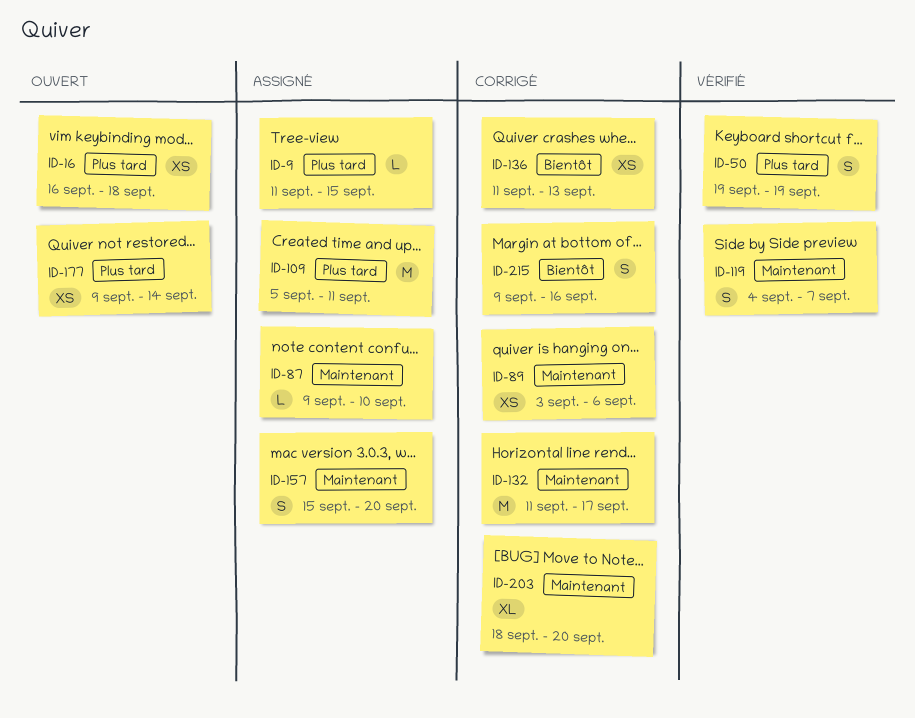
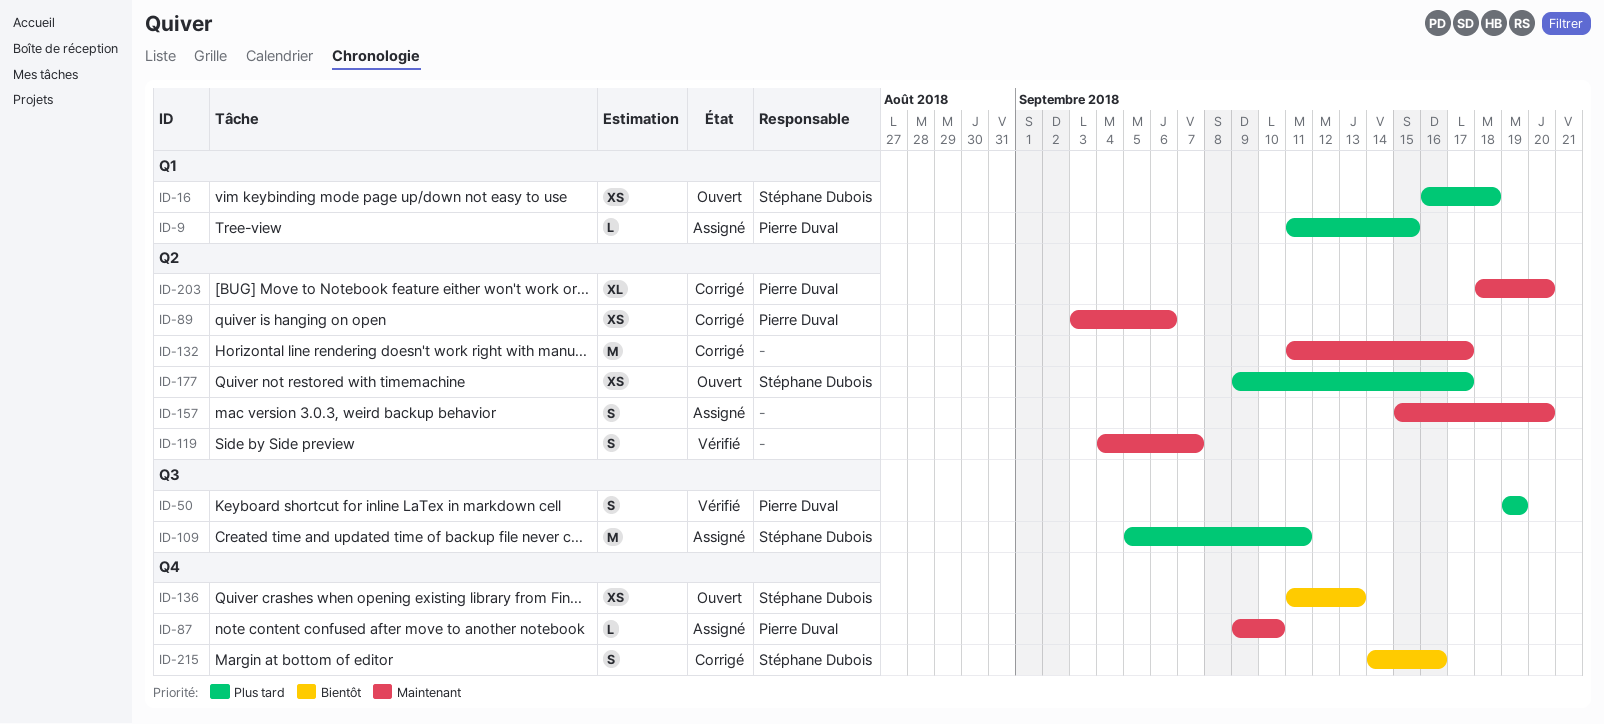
ID-136, status: Corrigé -> Ouvert
ID-177, due: Sep 14 -> Sep 17
ID-215, start: Sep 9 -> Sep 14

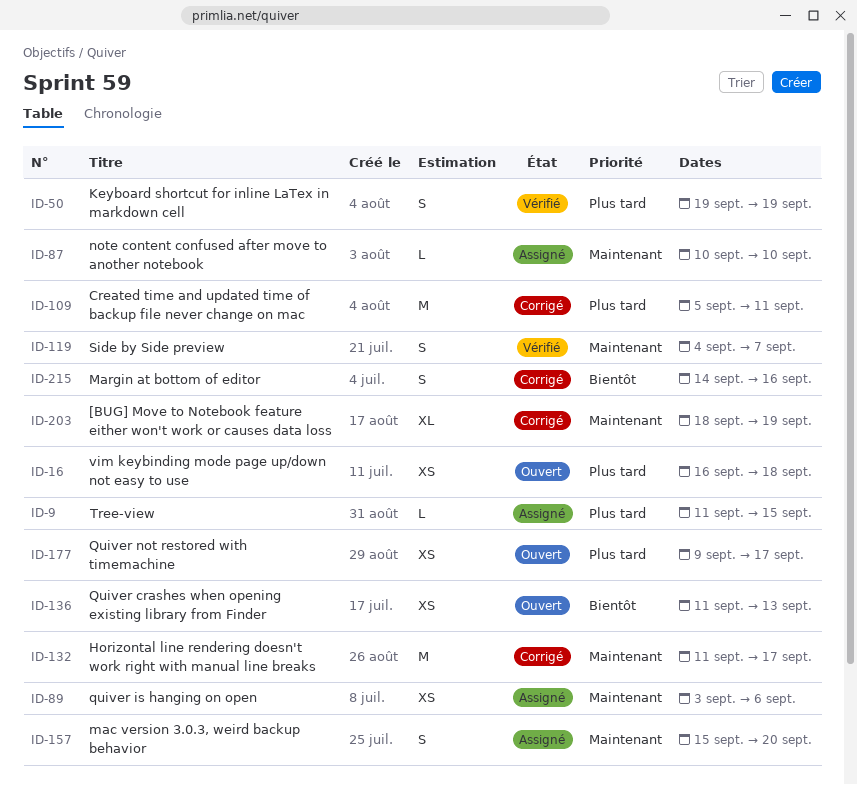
ID-87, start: Sep 9 -> Sep 10
ID-89, status: Corrigé -> Assigné
ID-109, status: Assigné -> Corrigé
ID-203, due: Sep 20 -> Sep 19

